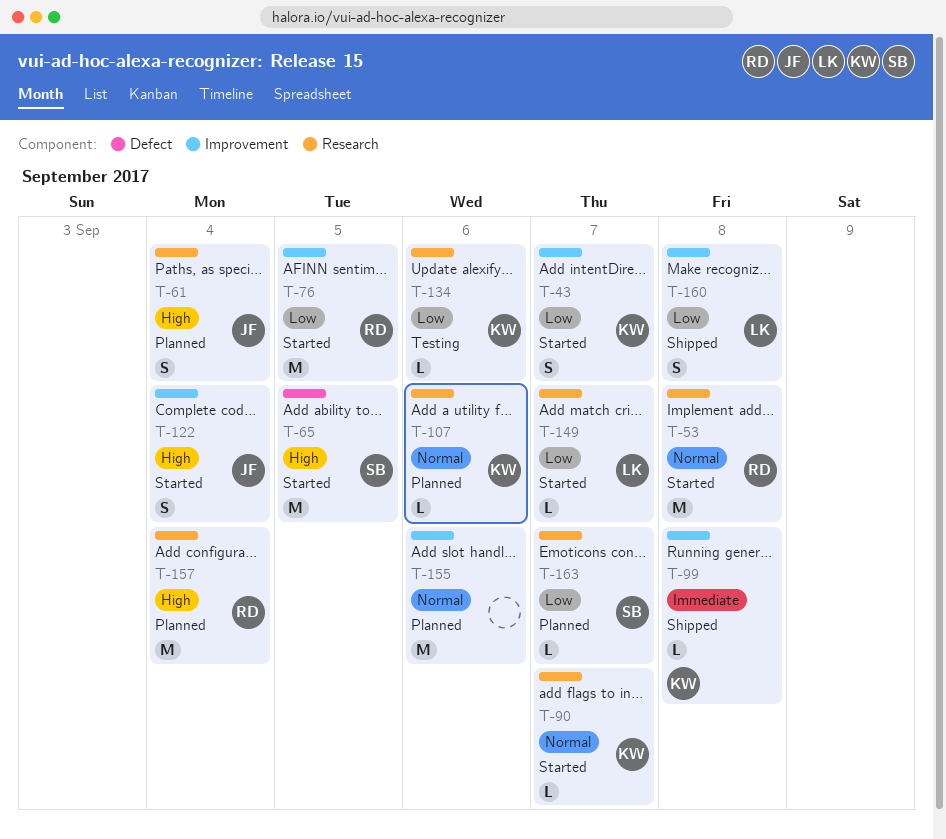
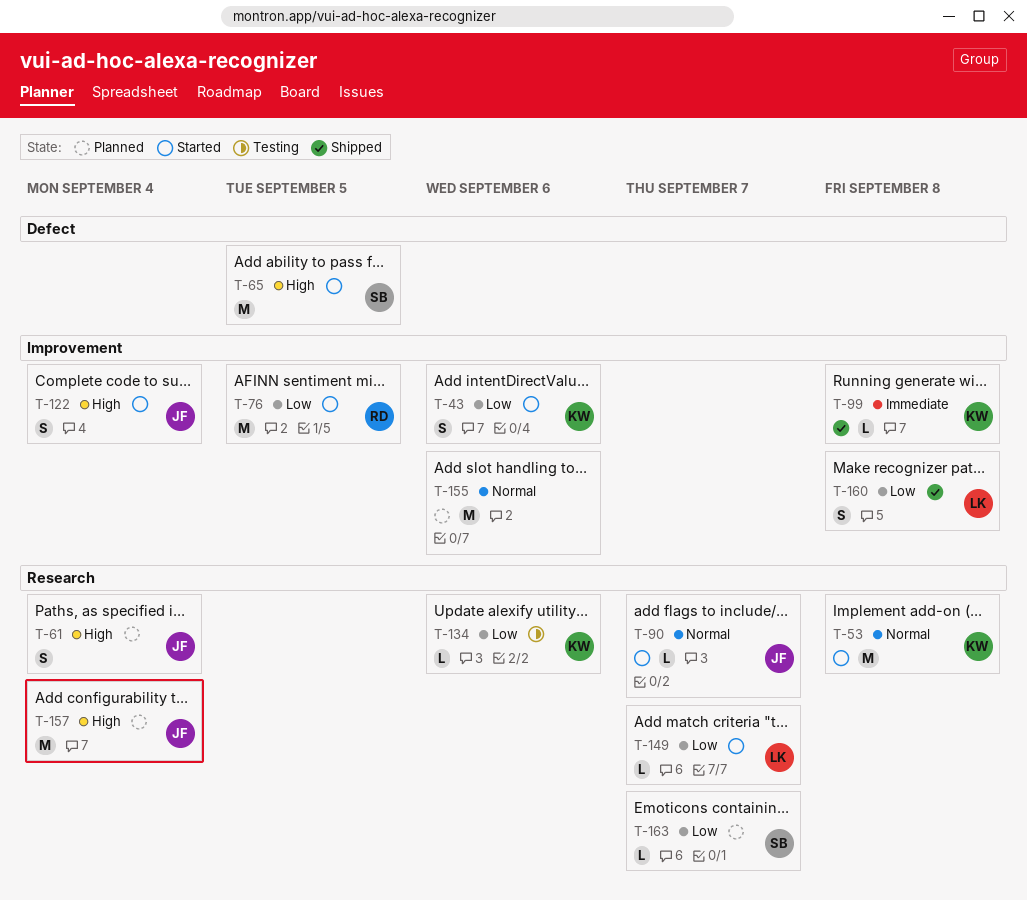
T-43, due: Sep 7 -> Sep 6
T-53, owner: RD -> KW
T-90, owner: KW -> JF
T-107: present -> none
T-157, owner: RD -> JF

